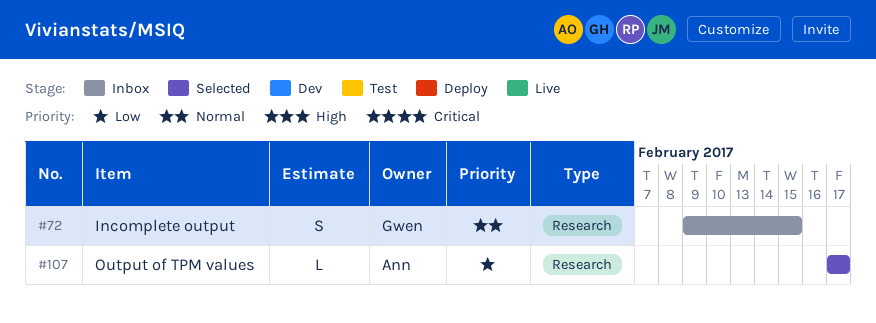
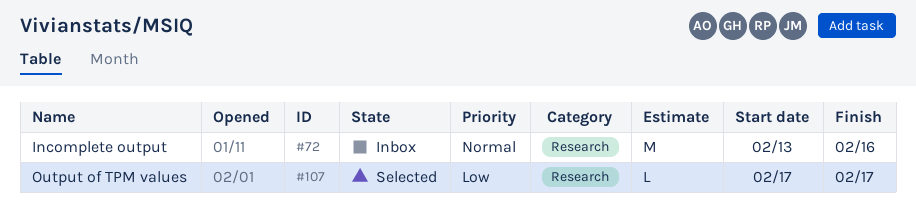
#72, estimate: S -> M
#72, start: Feb 9 -> Feb 13
#72, due: Feb 15 -> Feb 16

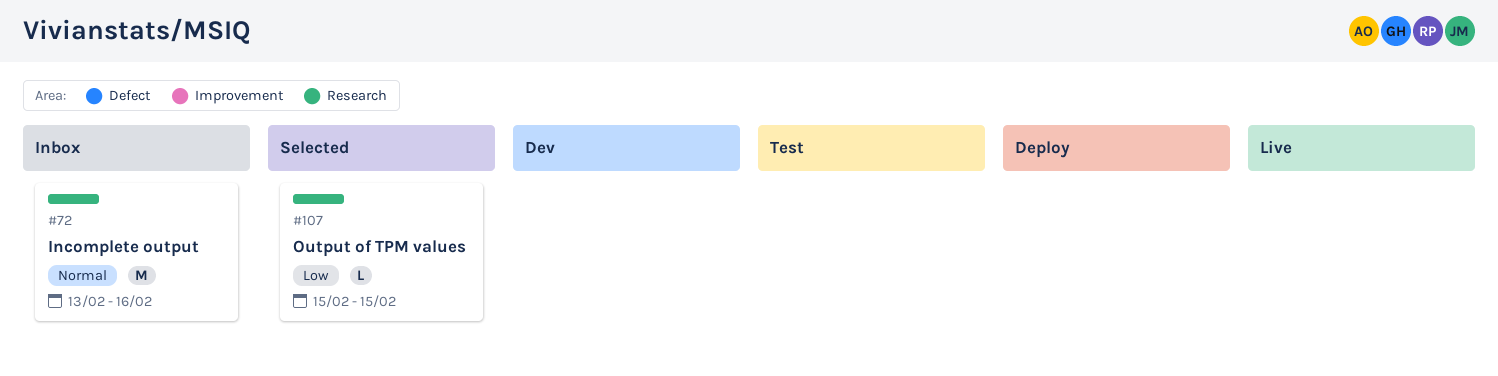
#107, start: Feb 17 -> Feb 15
#107, due: Feb 17 -> Feb 15

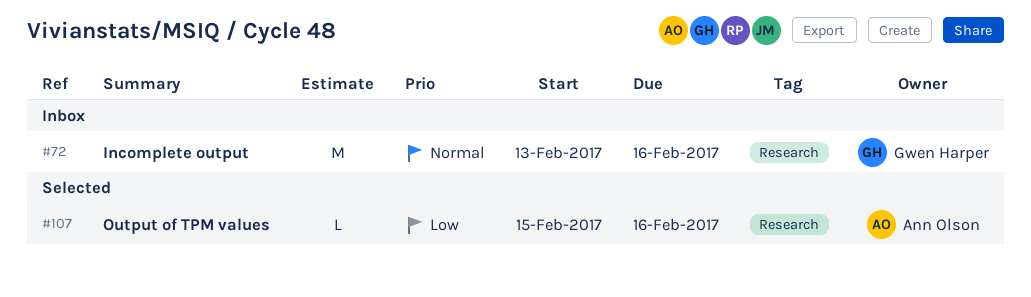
#107, due: Feb 15 -> Feb 16

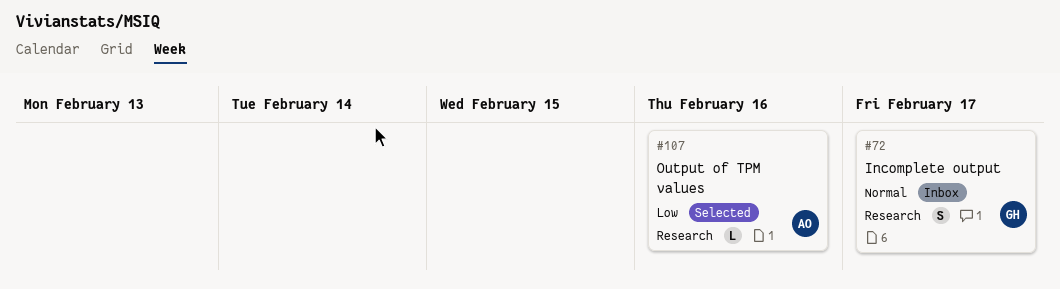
#72, estimate: M -> S
#72, due: Feb 16 -> Feb 17

